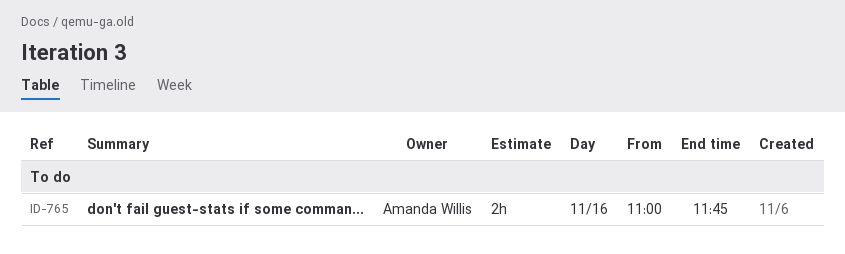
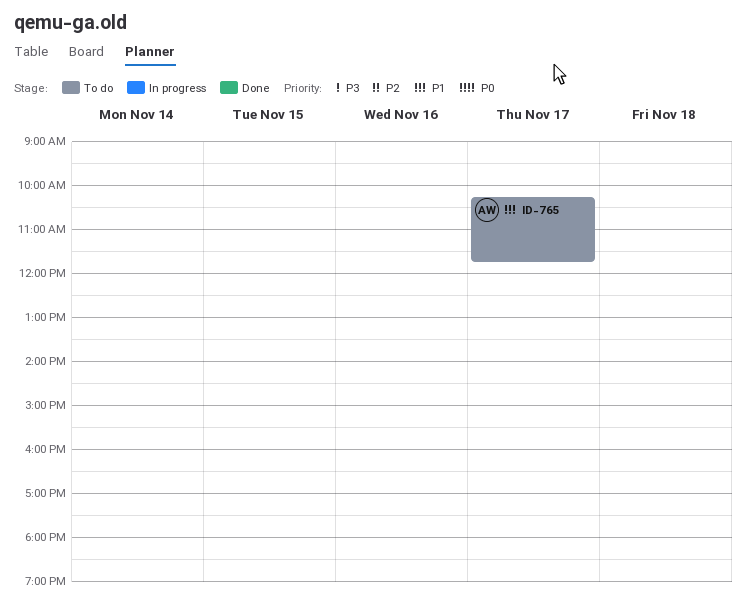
ID-765, day: Nov 16 -> Nov 17
ID-765, begins: 11:00 -> 10:15

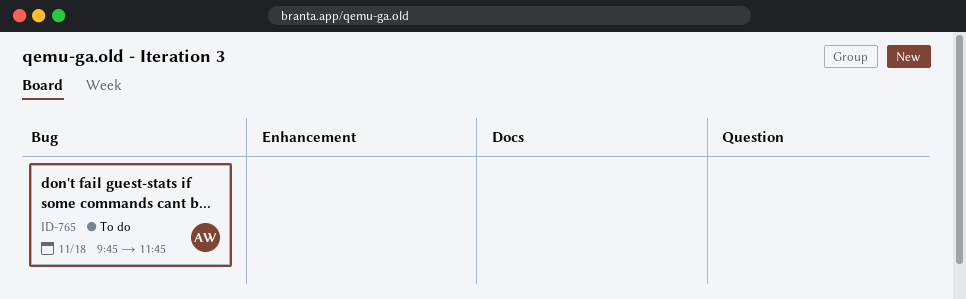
ID-765, day: Nov 17 -> Nov 18
ID-765, begins: 10:15 -> 09:45

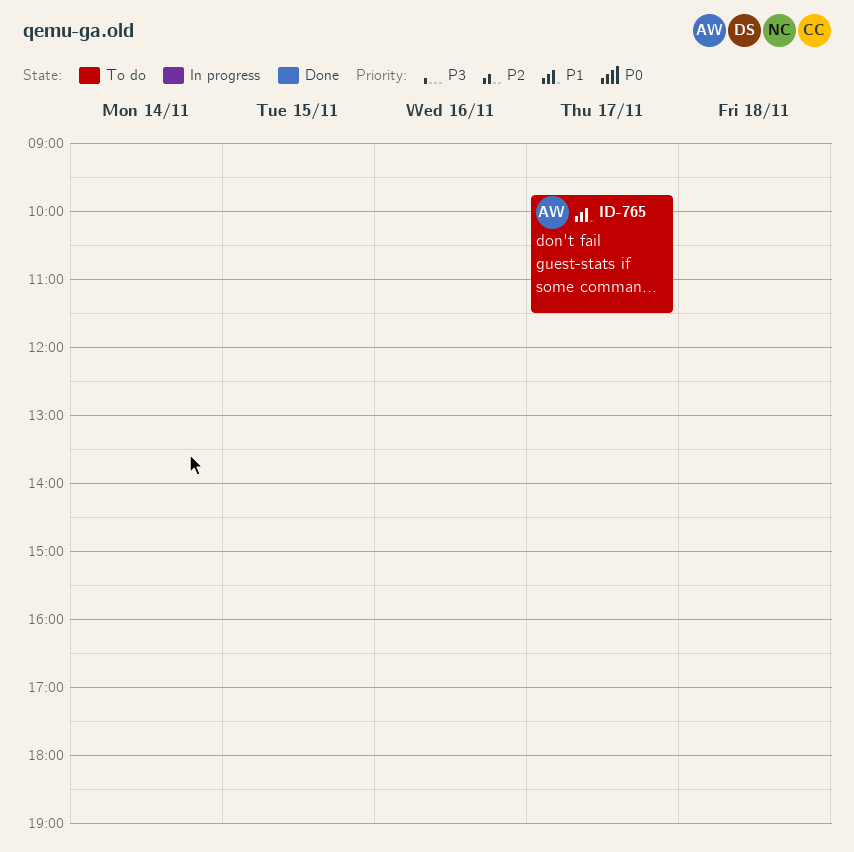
ID-765, day: Nov 18 -> Nov 17
ID-765, ends: 11:45 -> 11:30

